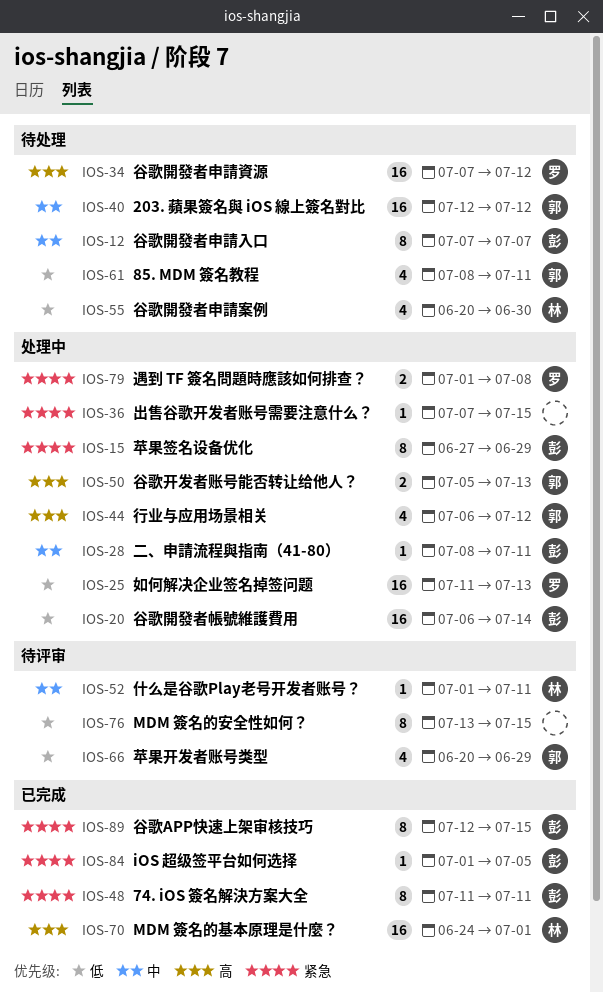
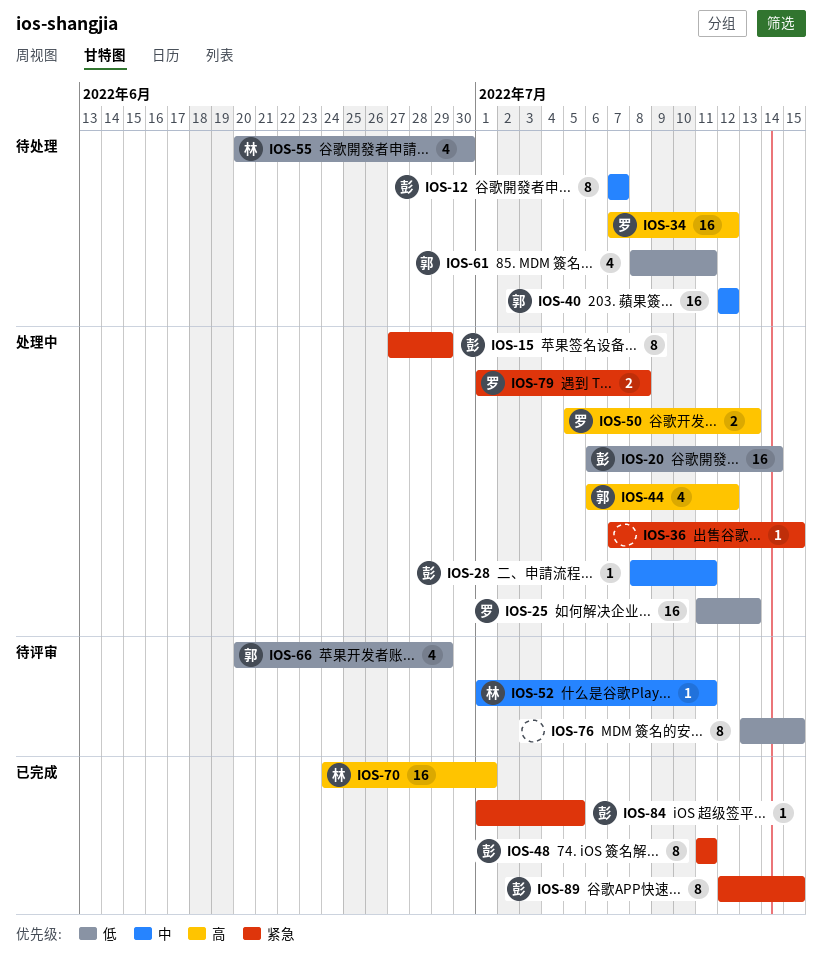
IOS-50, owner: 郭 -> 罗

